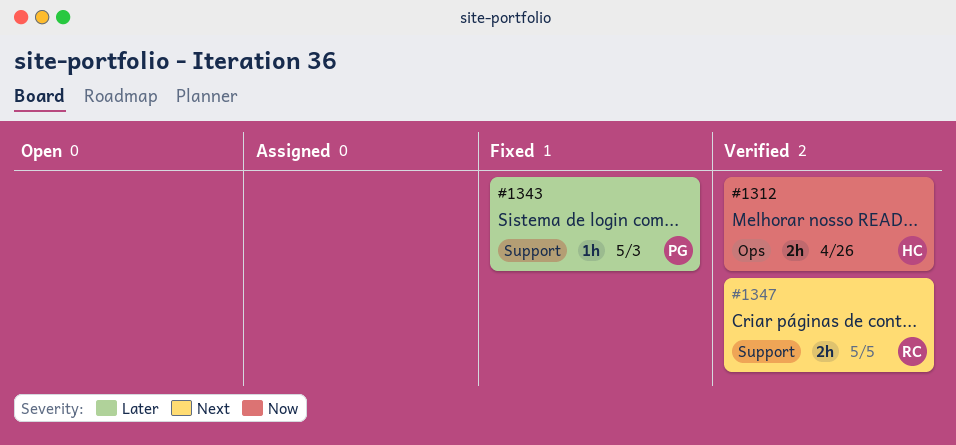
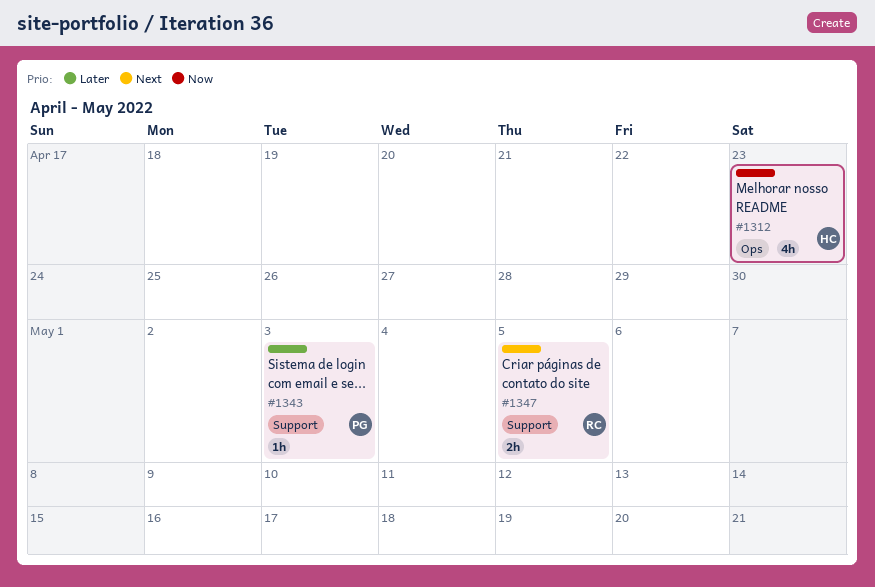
#1312, estimate: 2h -> 4h
#1312, due: Apr 26 -> Apr 23

